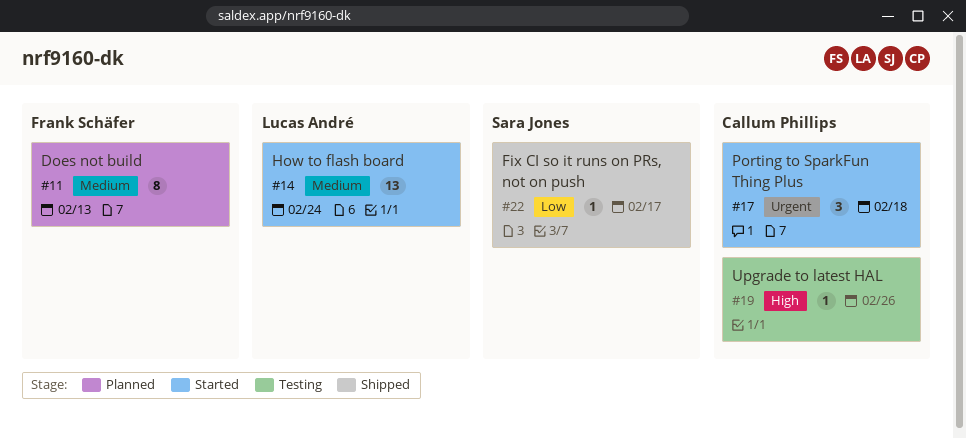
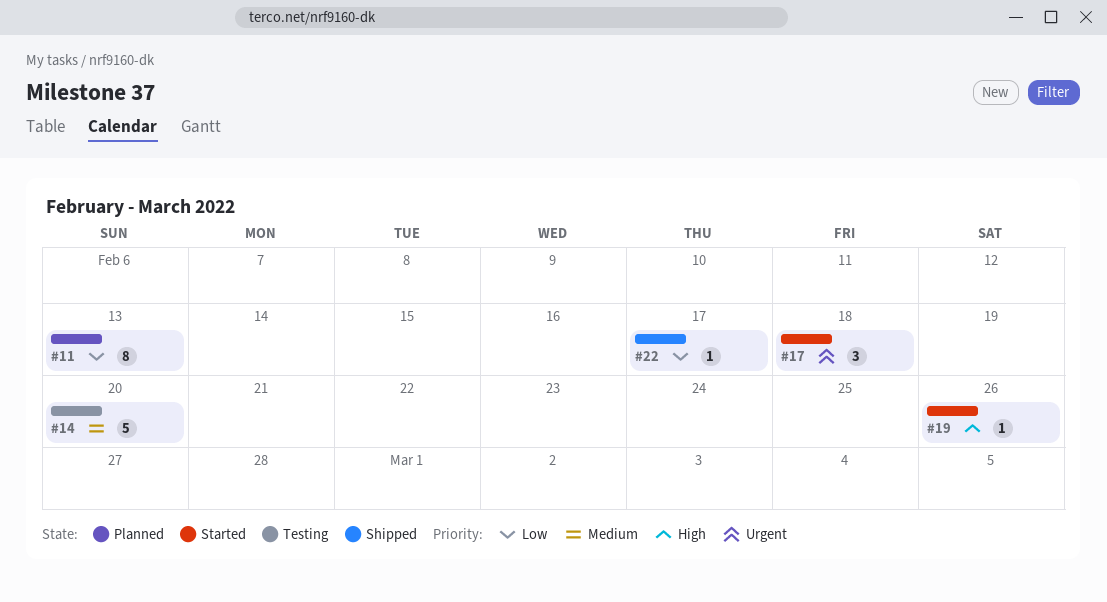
#11, priority: Medium -> Low
#14, status: Started -> Testing
#14, estimate: 13 -> 5
#14, due: Feb 24 -> Feb 20
#19, status: Testing -> Started

